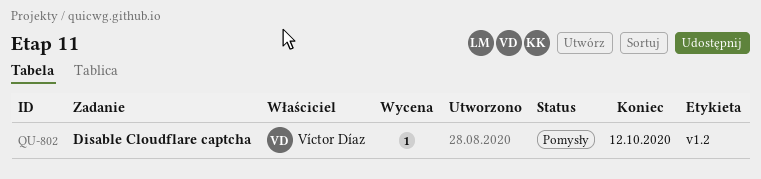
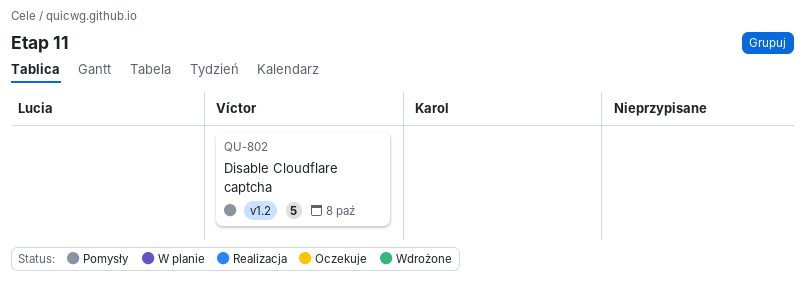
QU-802, estimate: 1 -> 5
QU-802, due: Oct 12 -> Oct 8

